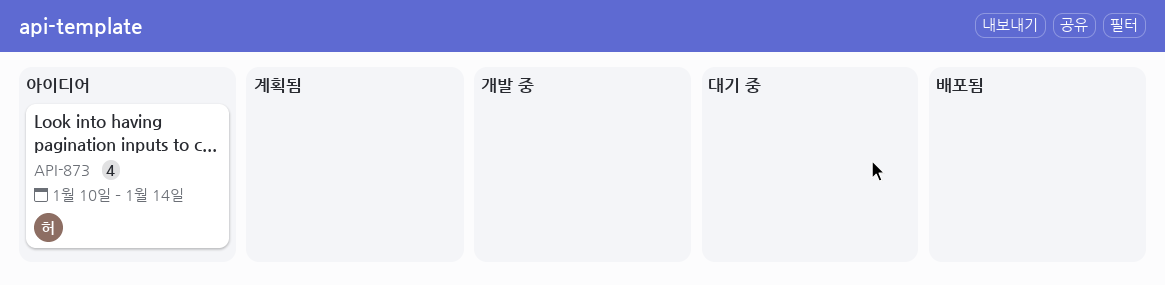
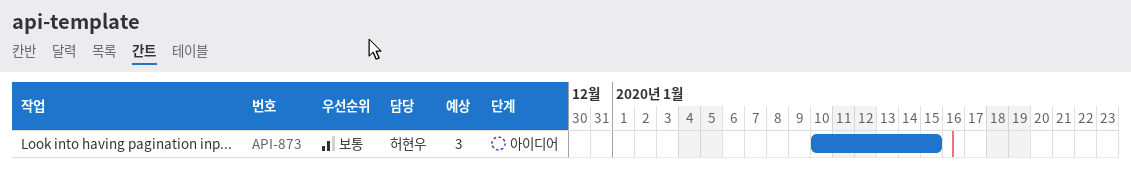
API-873, estimate: 4 -> 3
API-873, due: Jan 14 -> Jan 15

